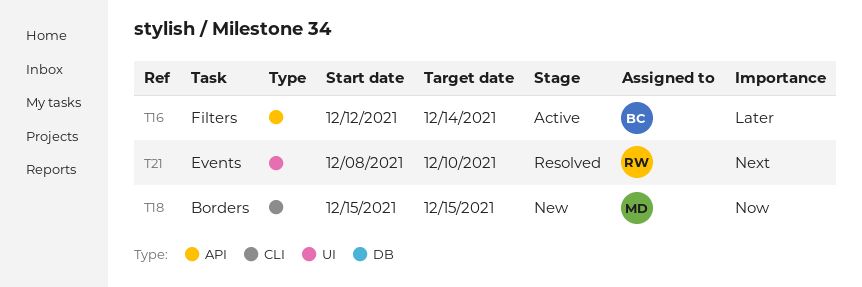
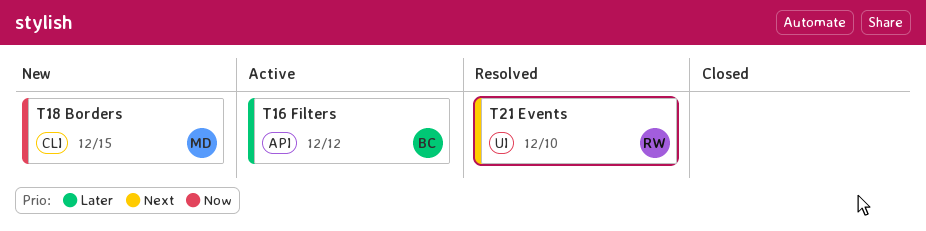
T16, due: Dec 14 -> Dec 12

